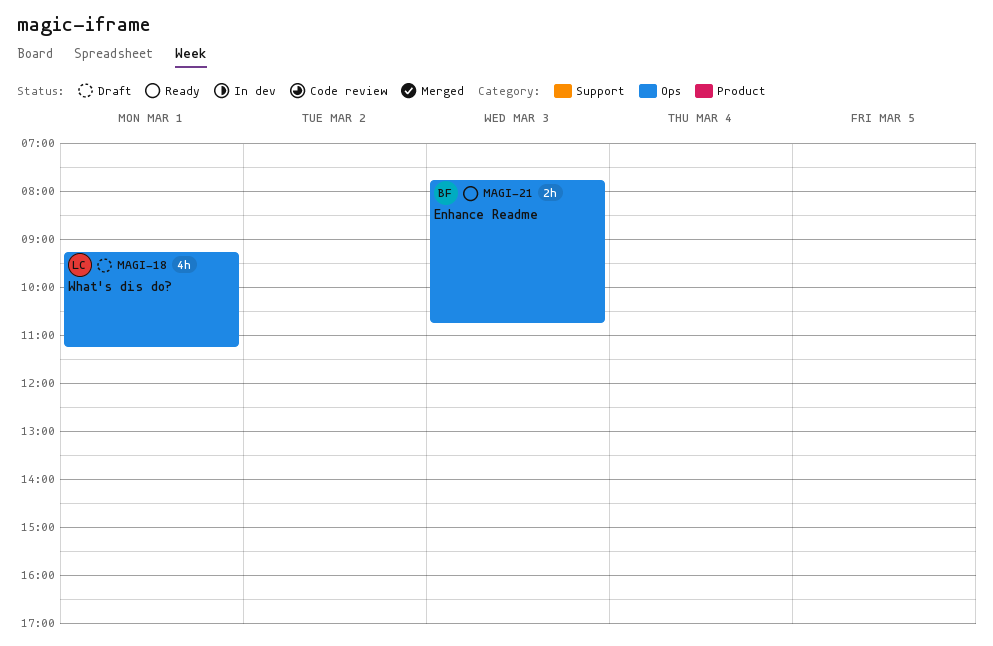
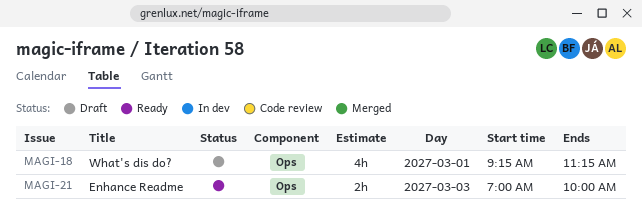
MAGI-21, begins: 07:45 -> 07:00
MAGI-21, ends: 10:45 -> 10:00

